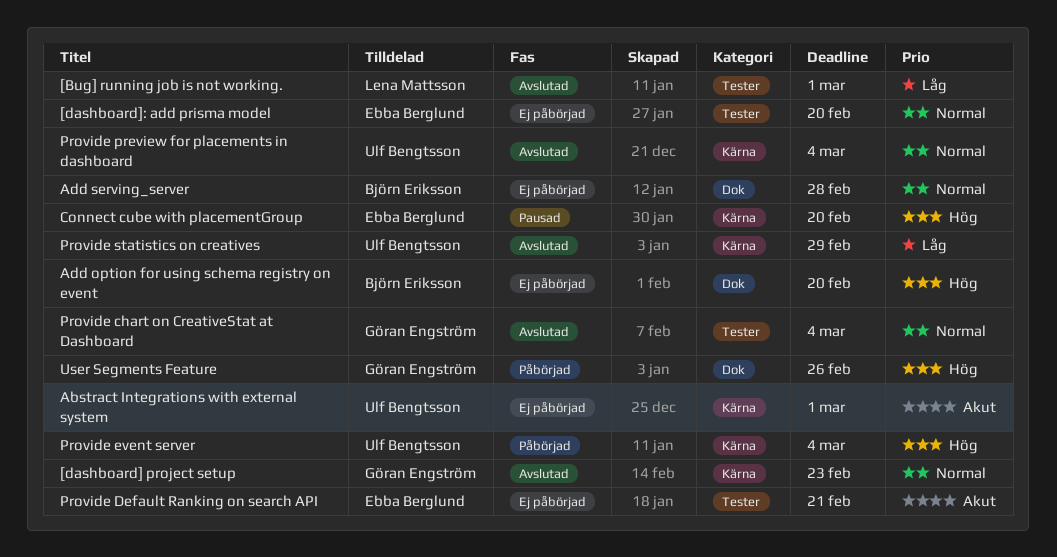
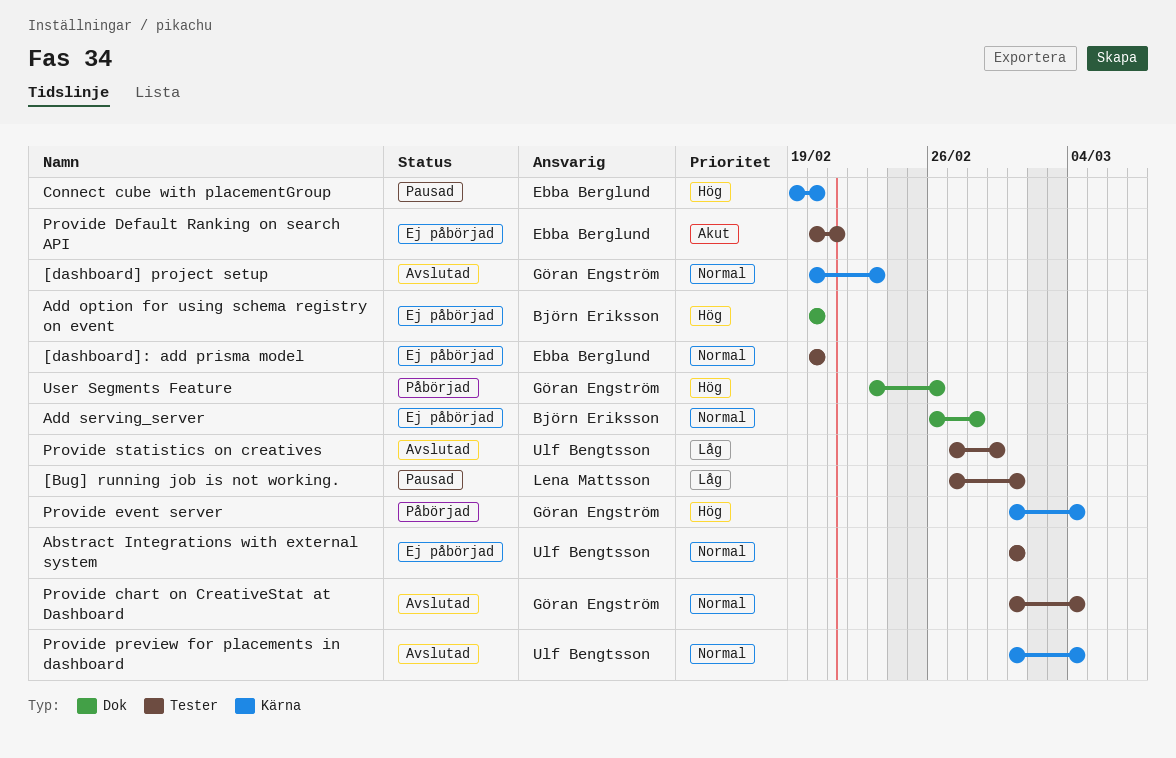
[Bug] running job is not working., status: Avslutad -> Pausad
Abstract Integrations with external system, priority: Akut -> Normal
Abstract Integrations with external system, label: Kärna -> Tester
Provide event server, owner: Ulf Bengtsson -> Göran Engström
Provide statistics on creatives, label: Kärna -> Tester

